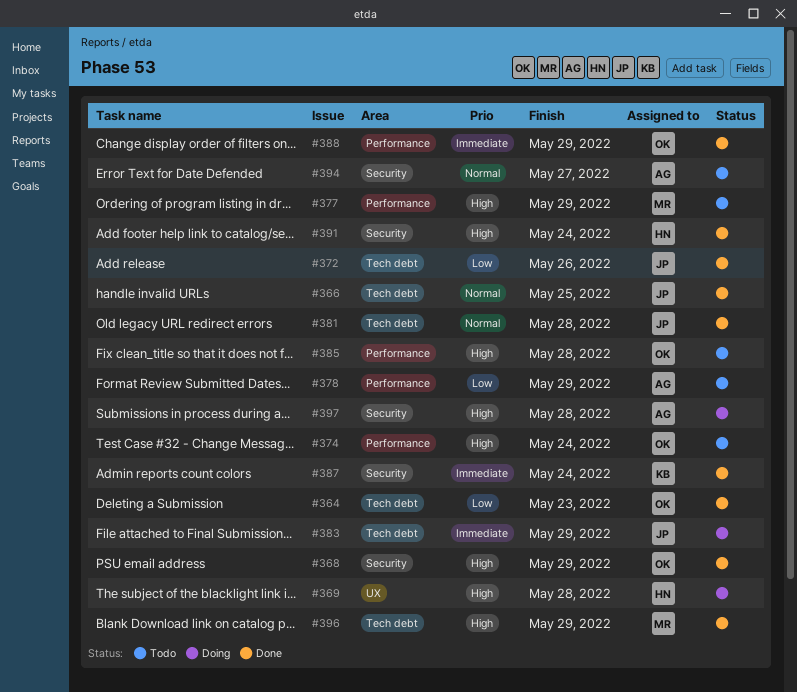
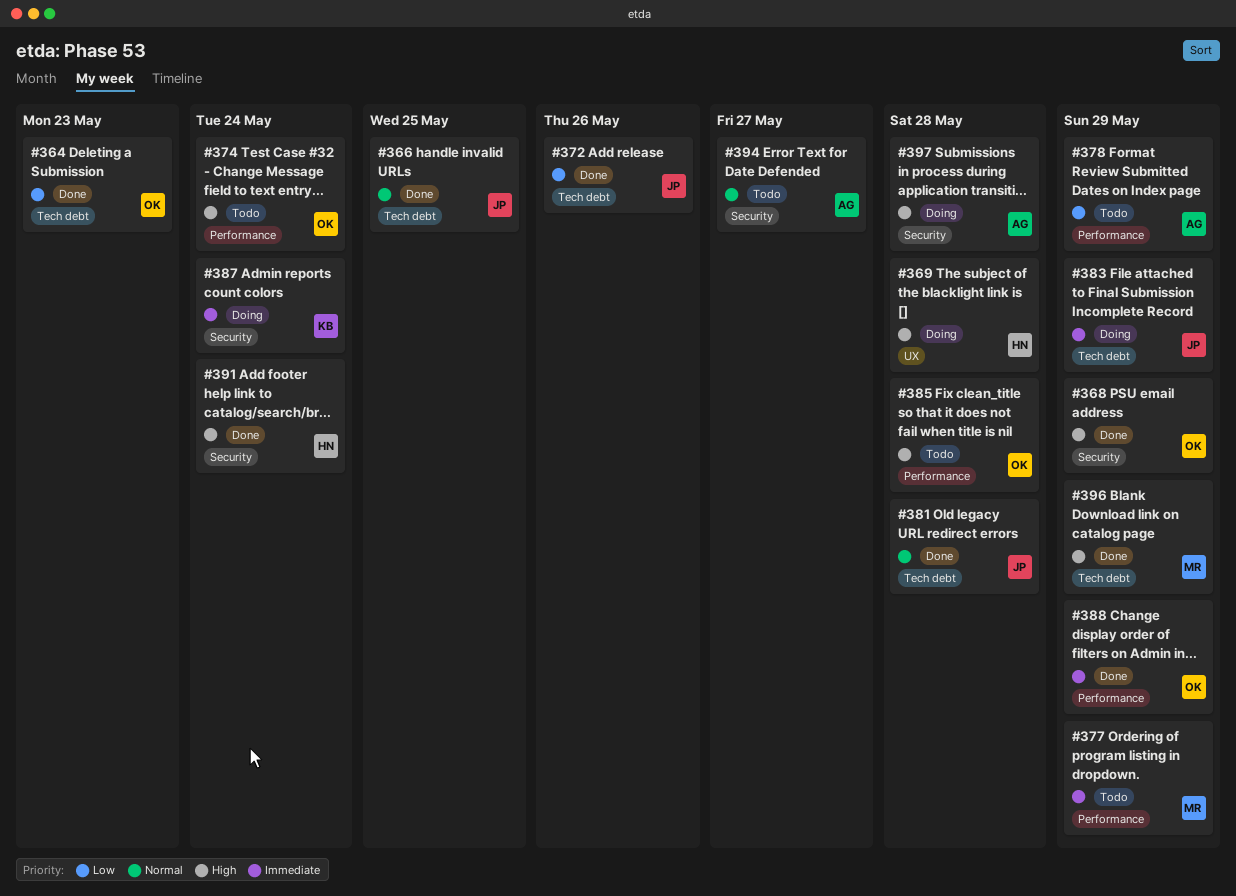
#377, priority: High -> Immediate
#387, status: Done -> Doing

